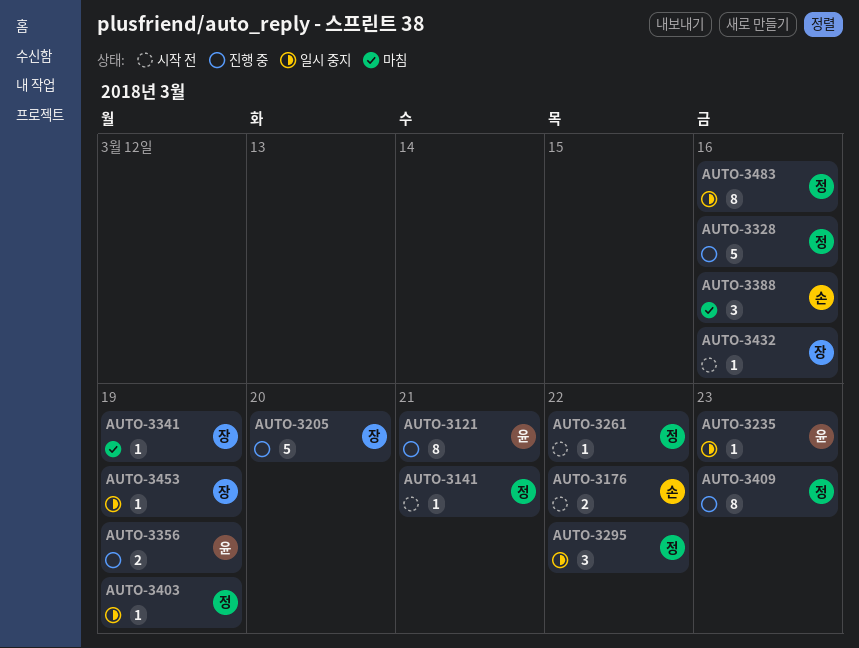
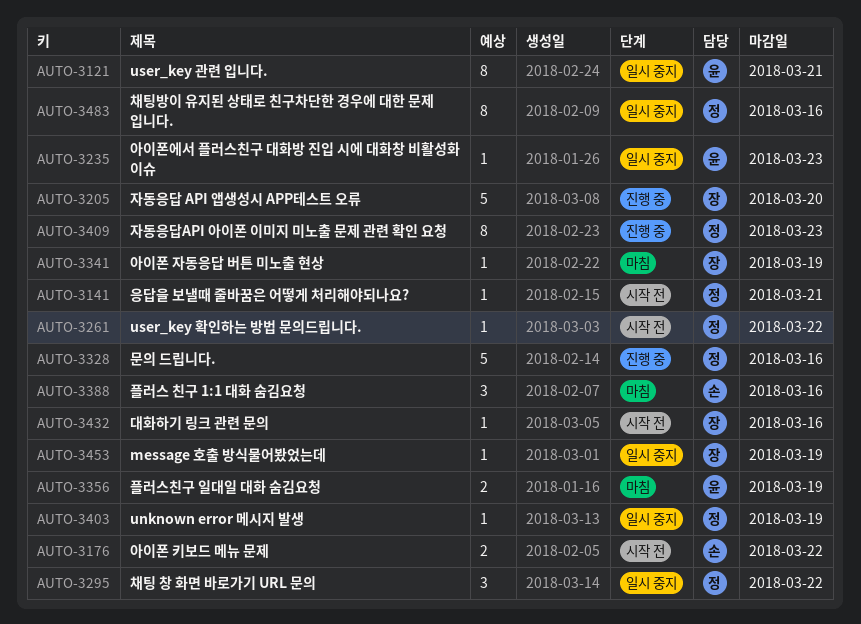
AUTO-3121, status: 진행 중 -> 일시 중지
AUTO-3356, status: 진행 중 -> 마침

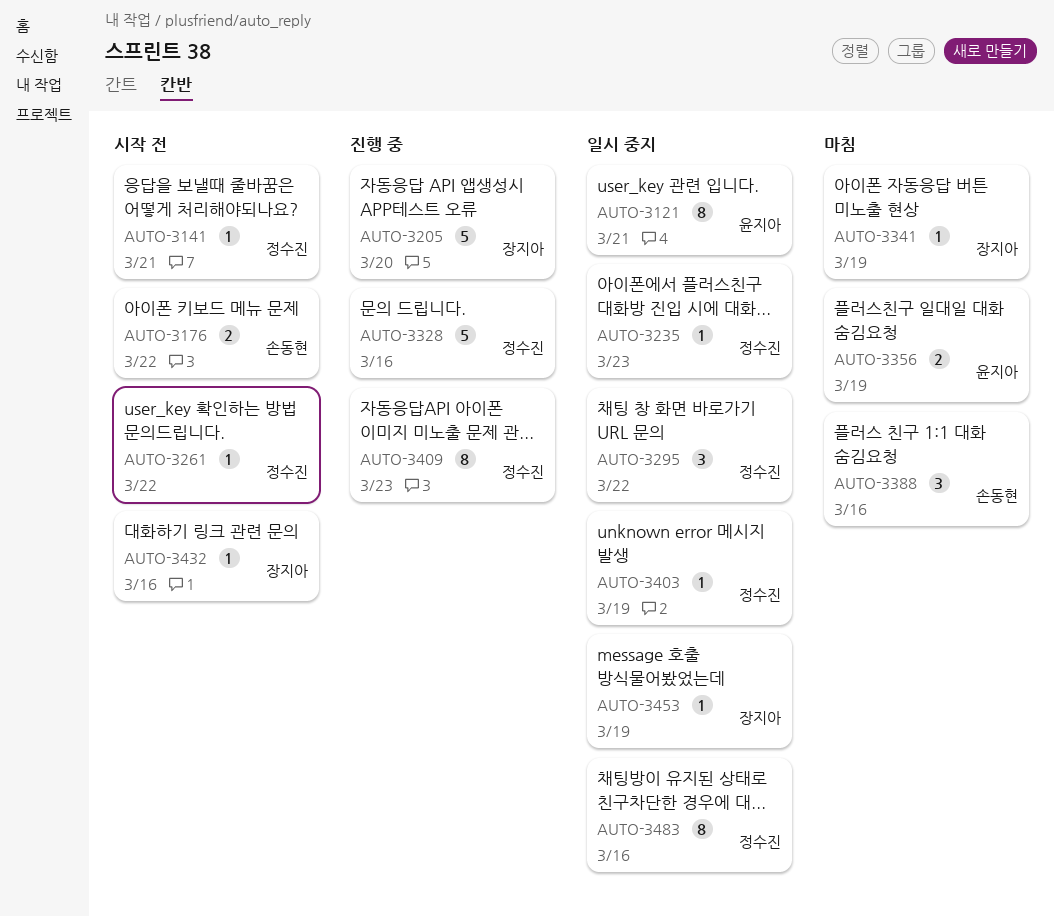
AUTO-3235, owner: 윤지아 -> 정수진

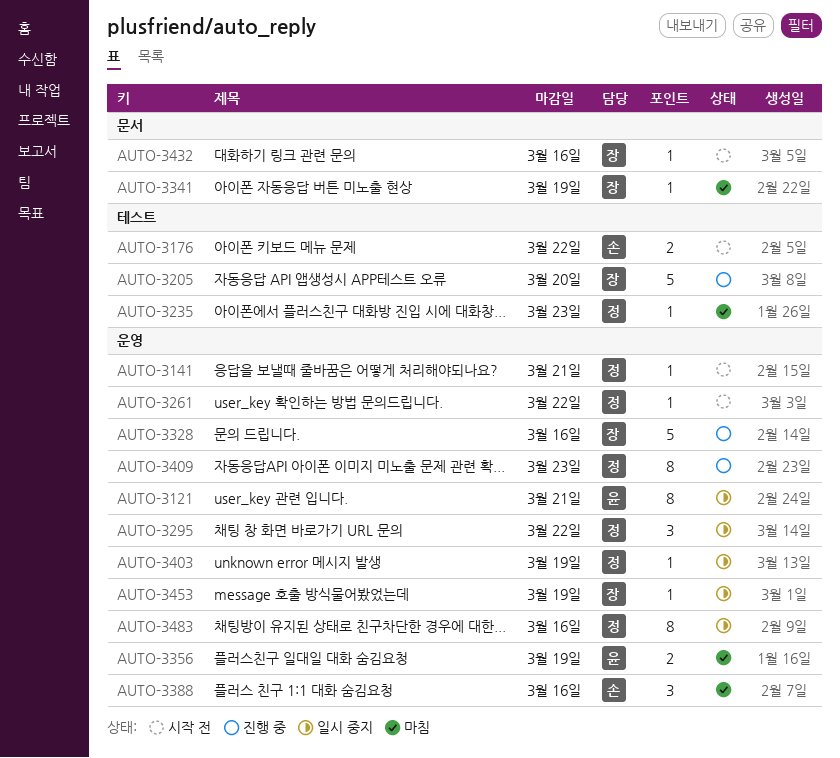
AUTO-3235, status: 일시 중지 -> 마침
AUTO-3328, owner: 정수진 -> 장지아

